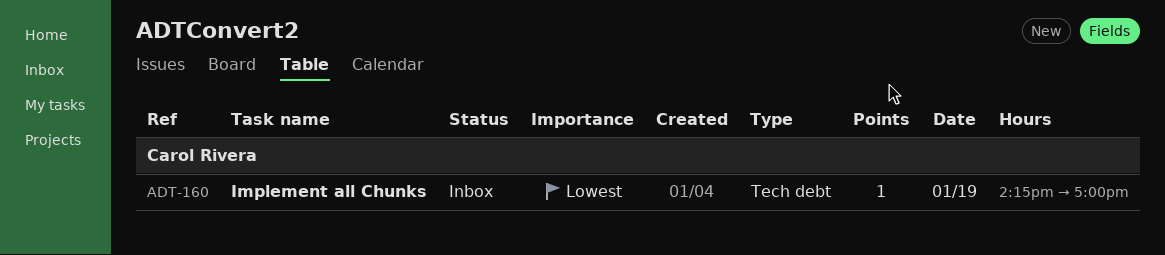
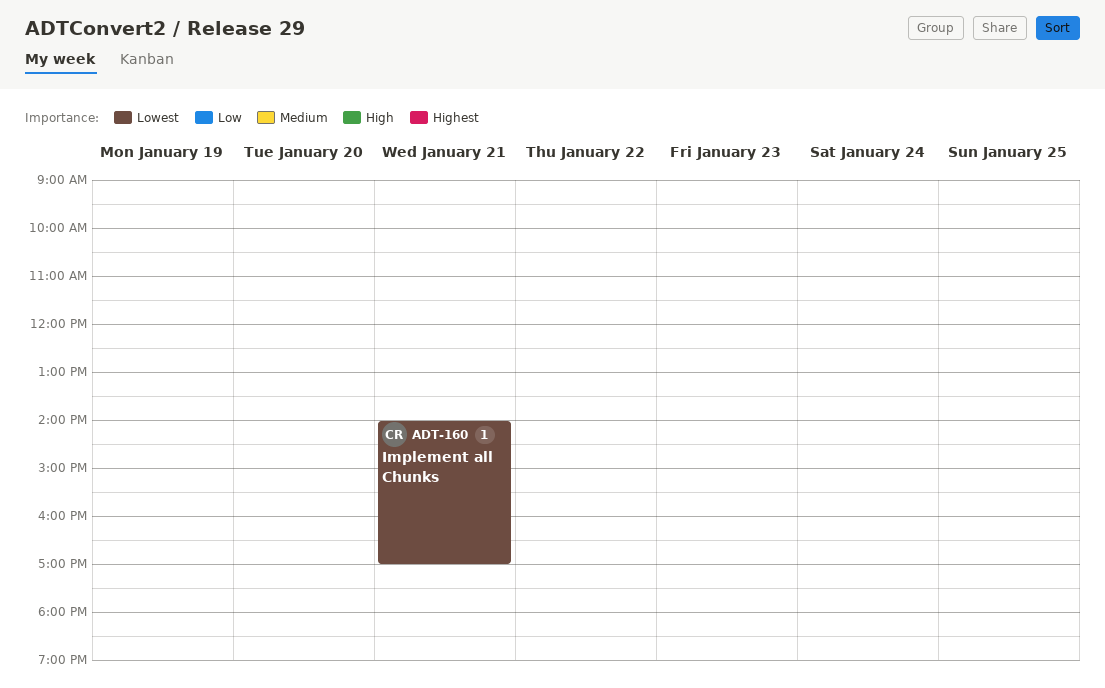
ADT-160, day: Jan 19 -> Jan 21
ADT-160, begins: 14:15 -> 14:00

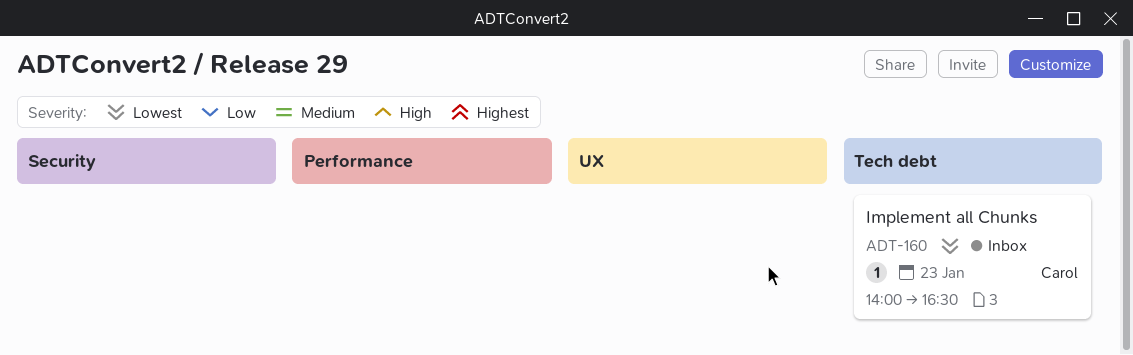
ADT-160, day: Jan 21 -> Jan 23
ADT-160, ends: 17:00 -> 16:30

